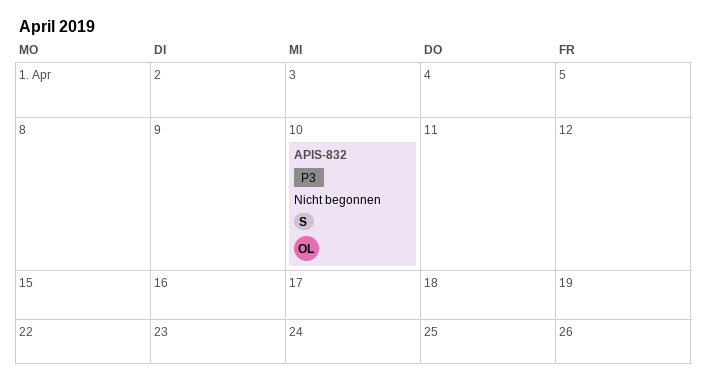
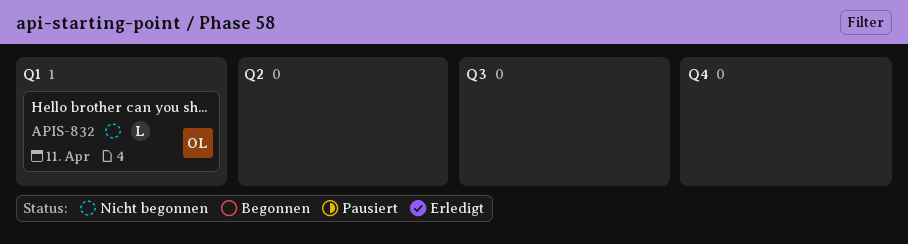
APIS-832, estimate: S -> L
APIS-832, due: Apr 10 -> Apr 11

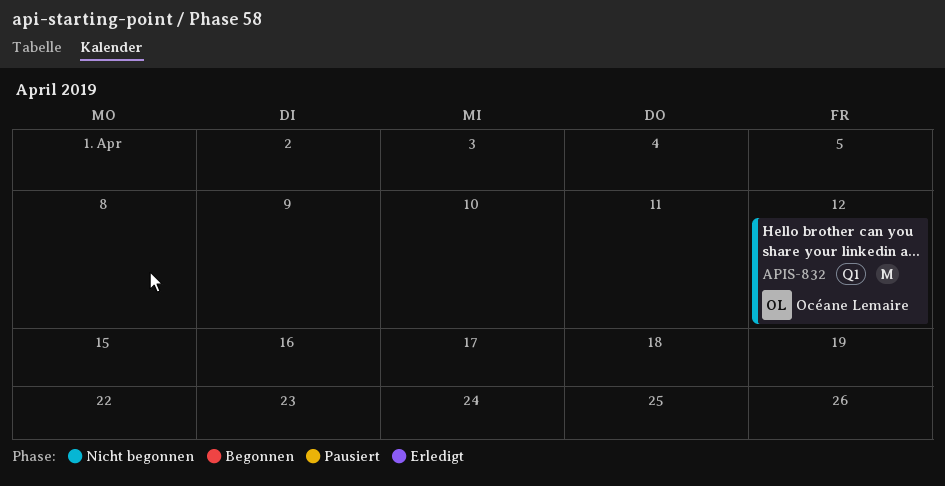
APIS-832, estimate: L -> M
APIS-832, due: Apr 11 -> Apr 12

